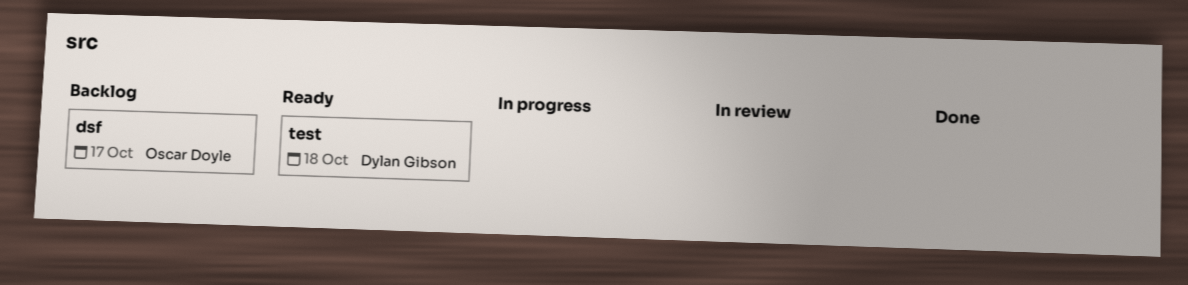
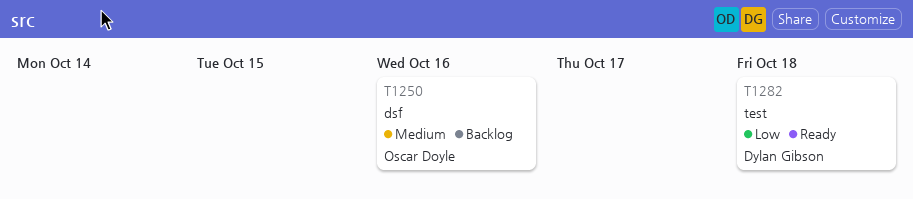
dsf, due: Oct 17 -> Oct 16

